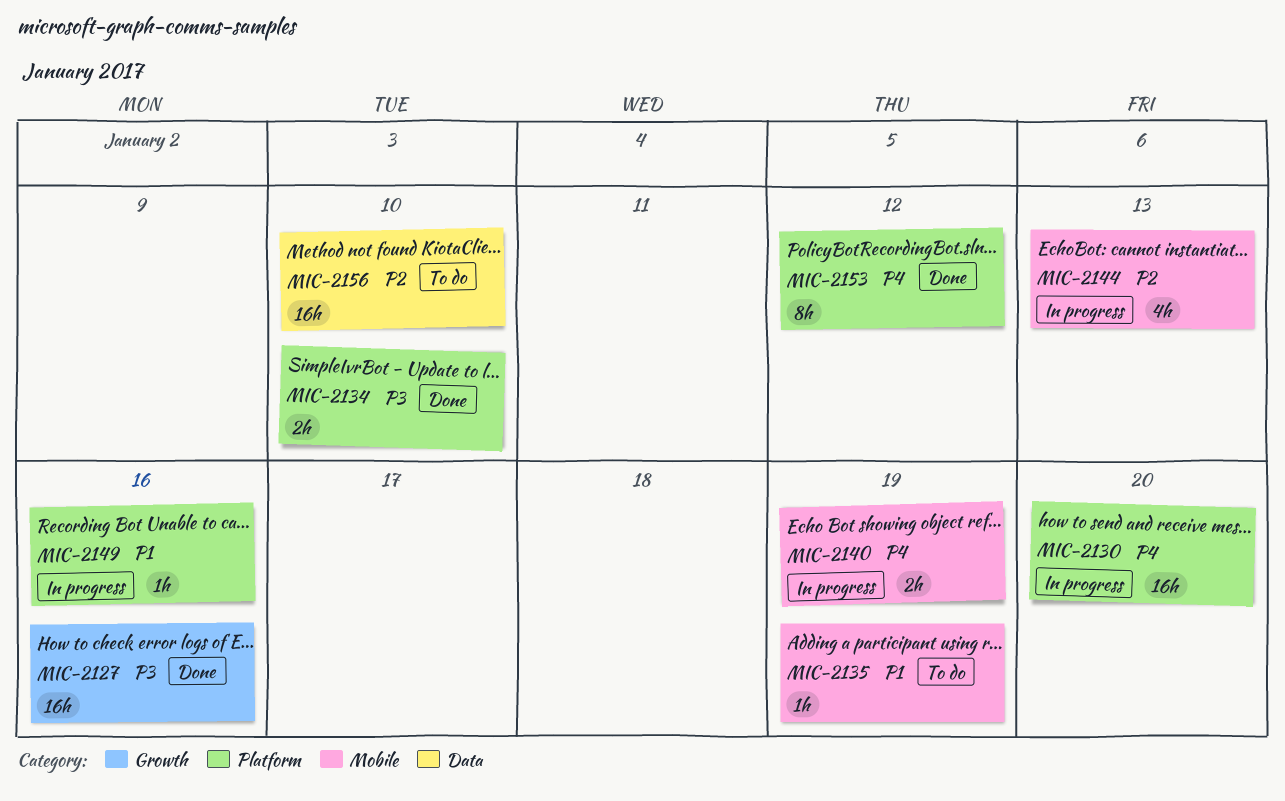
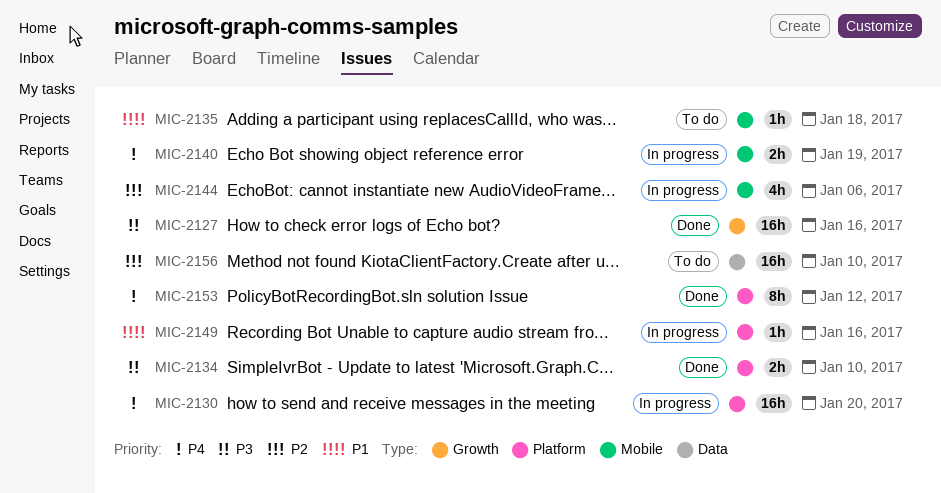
MIC-2135, due: Jan 19 -> Jan 18
MIC-2144, due: Jan 13 -> Jan 6

